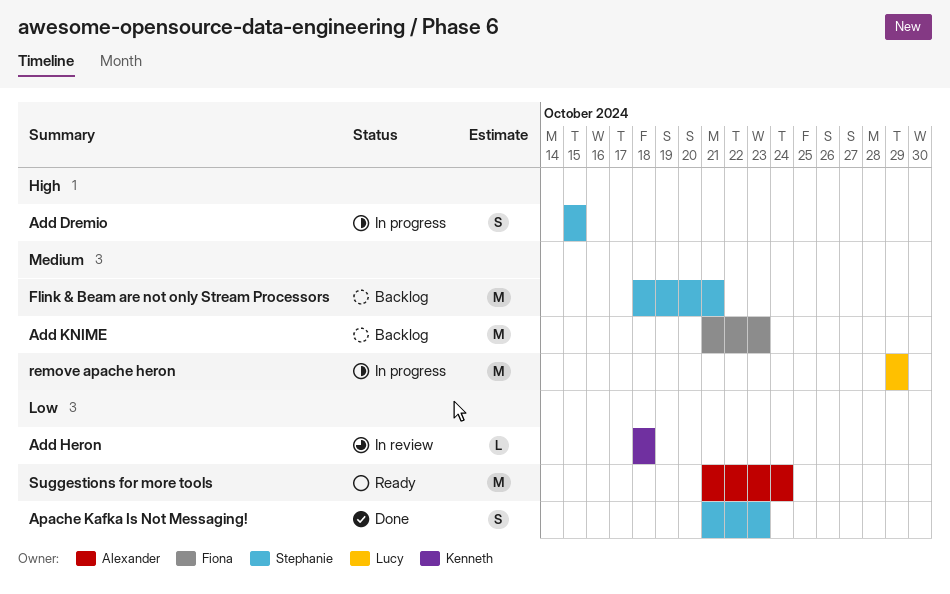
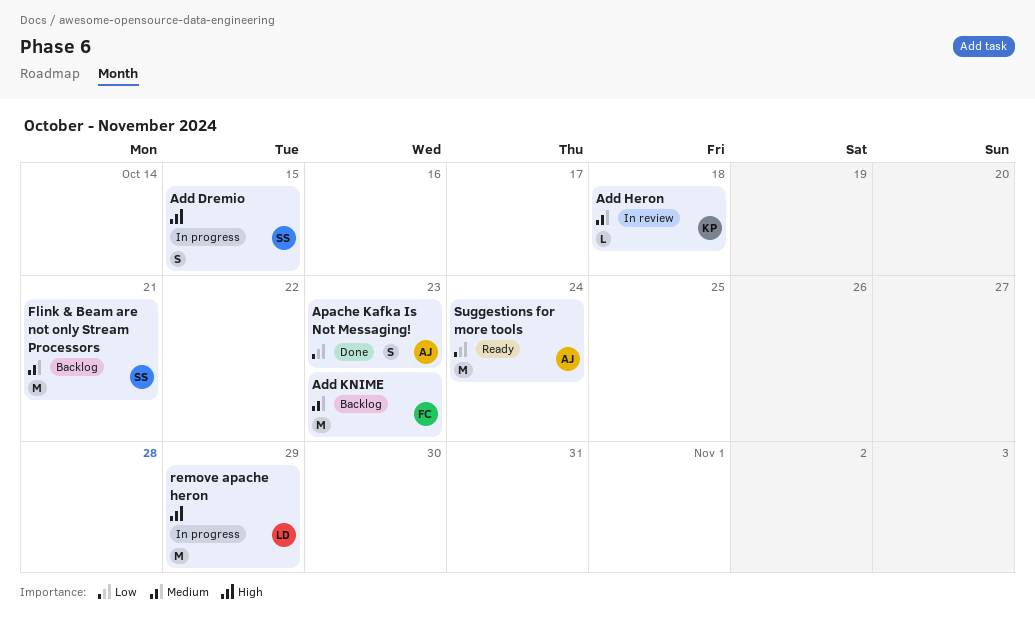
Add Heron, priority: Low -> Medium
Apache Kafka Is Not Messaging!, owner: Stephanie -> Alexander
remove apache heron, priority: Medium -> High

